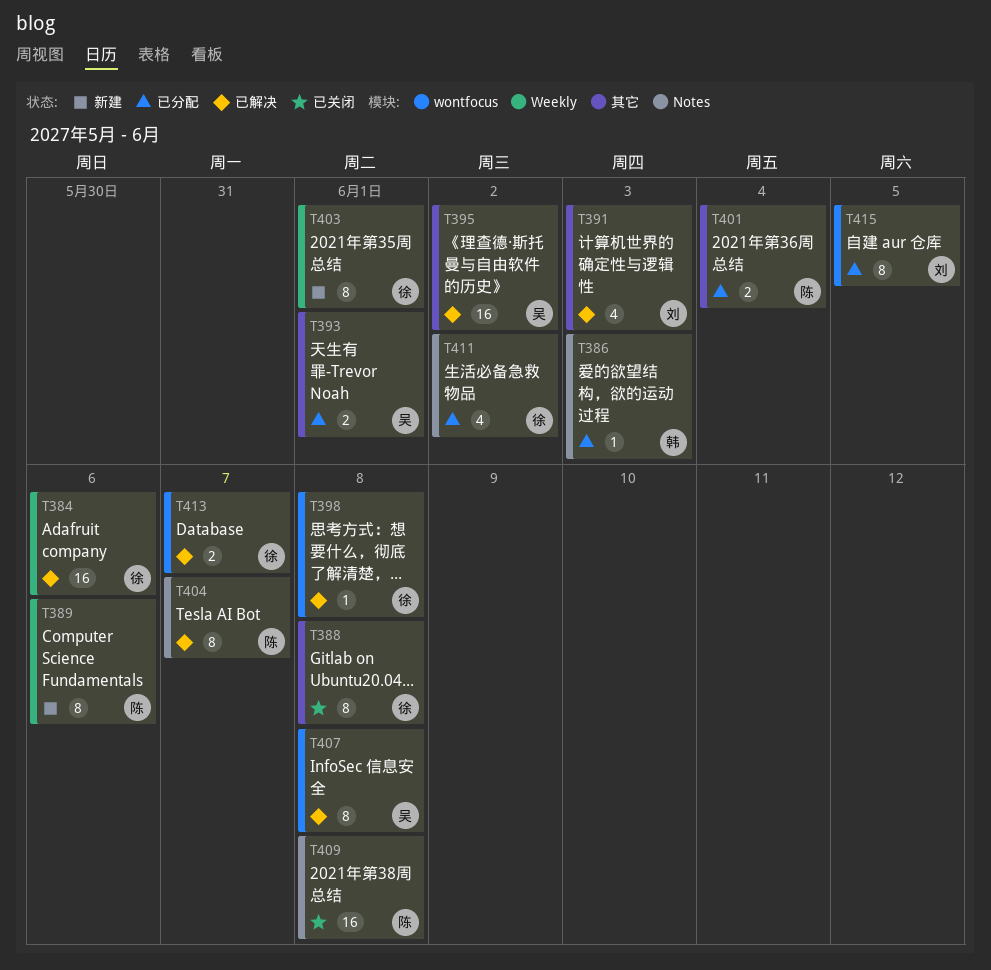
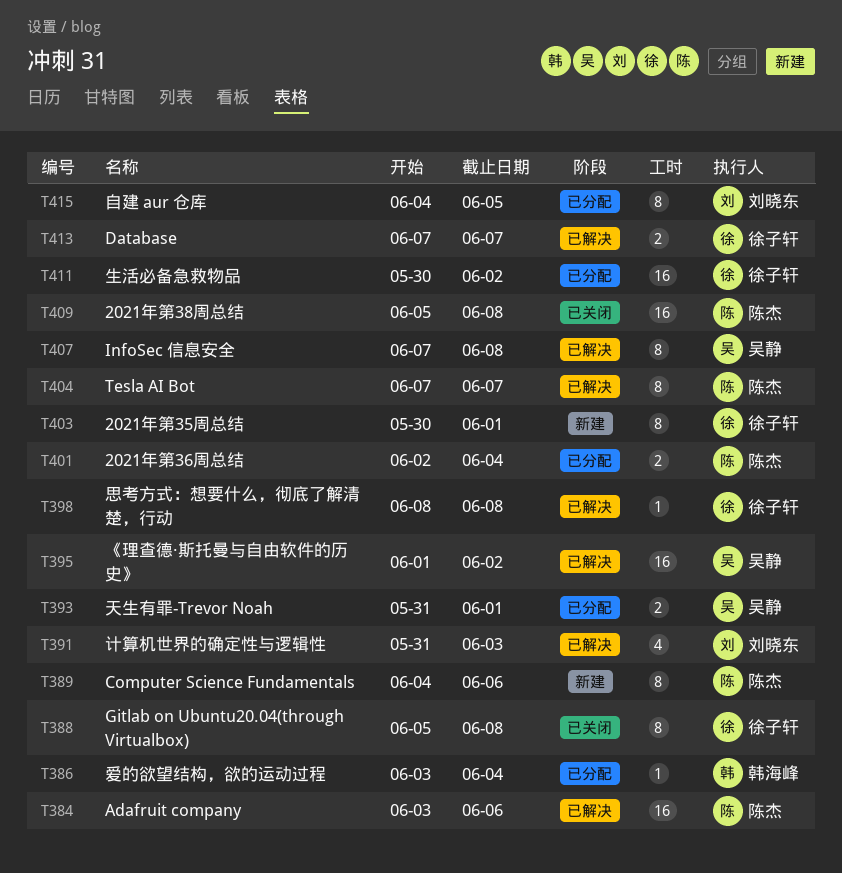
T384, owner: 徐子轩 -> 陈杰
T386, due: Jun 3 -> Jun 4
T411, estimate: 4 -> 16

